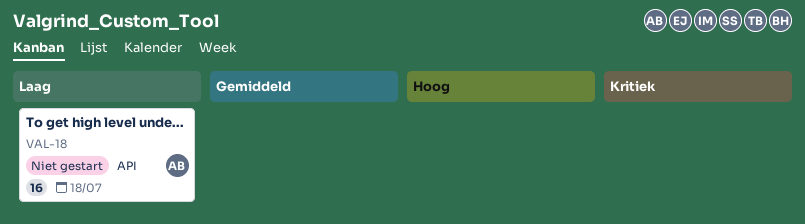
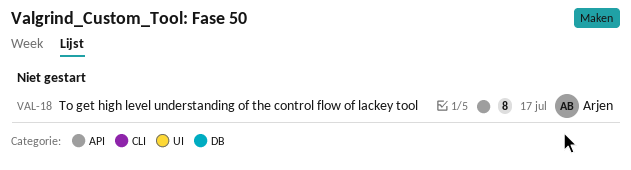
VAL-18, estimate: 16 -> 8
VAL-18, due: Jul 18 -> Jul 17

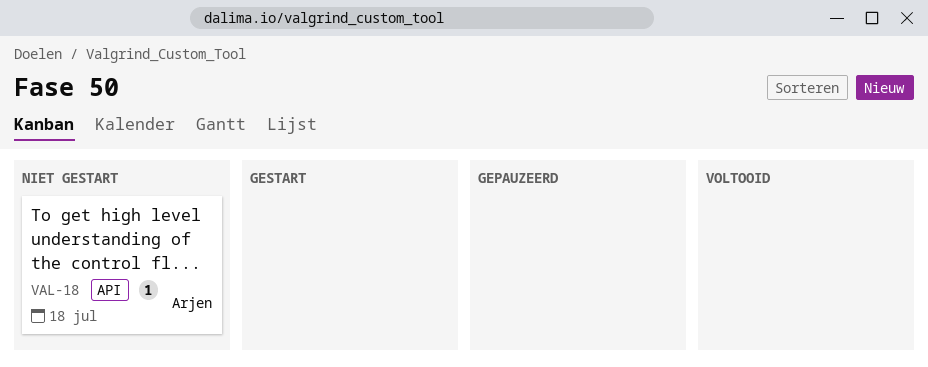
VAL-18, estimate: 8 -> 1
VAL-18, due: Jul 17 -> Jul 18

